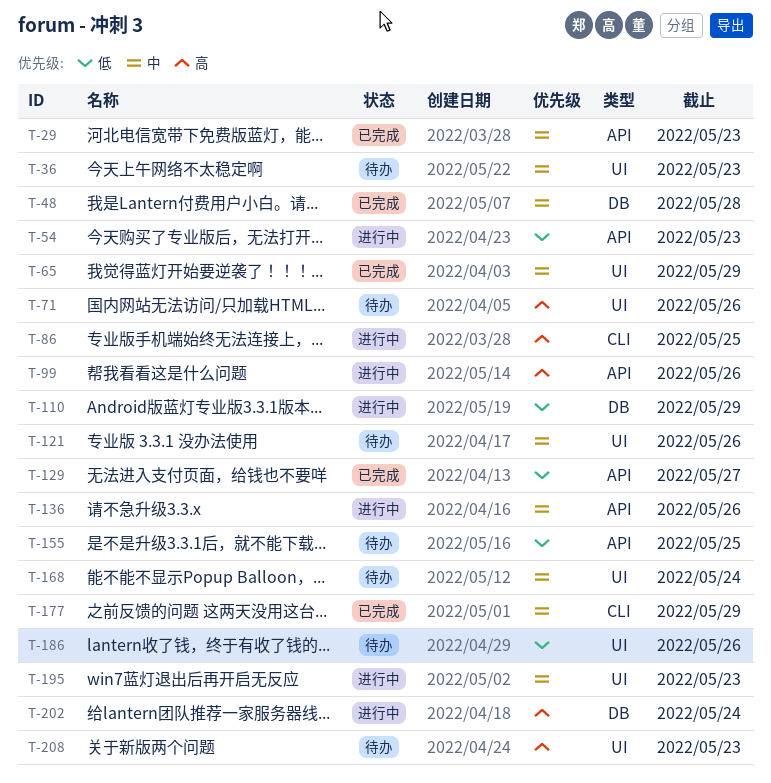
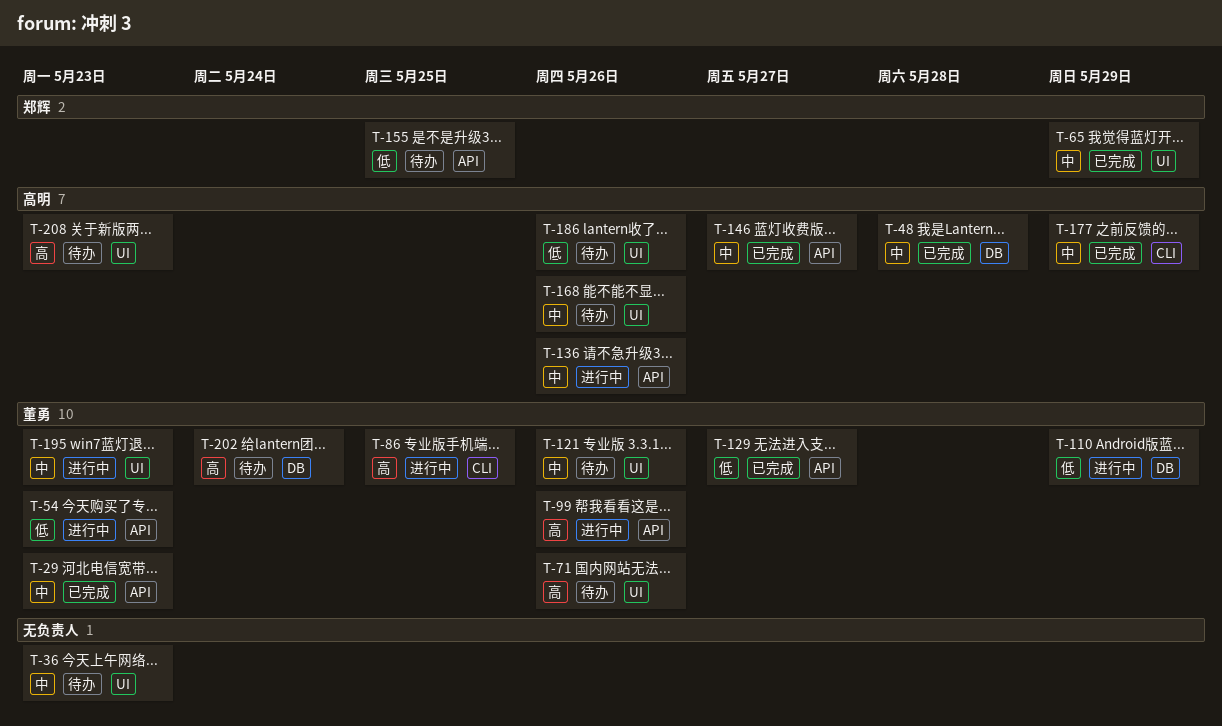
T-146: none -> present
T-168, due: May 24 -> May 26
T-202, status: 进行中 -> 待办

